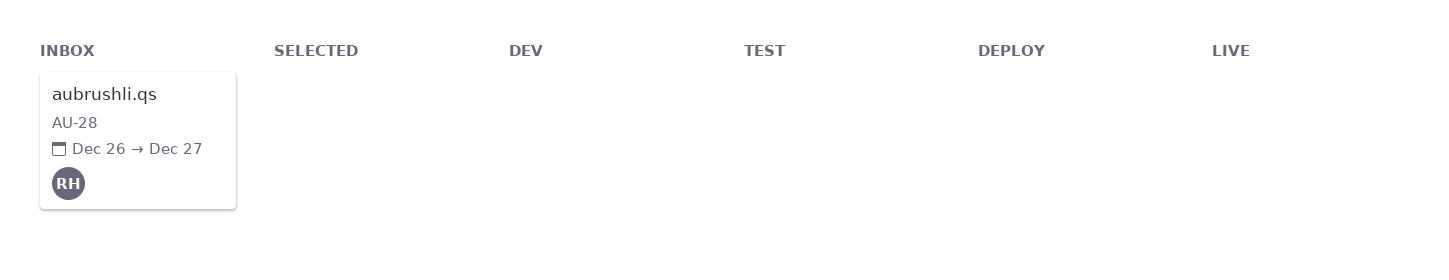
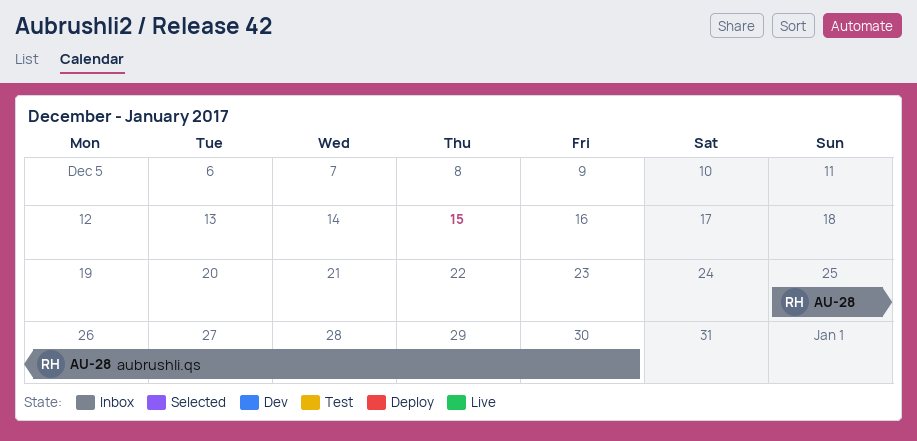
AU-28, start: Dec 26 -> Dec 25
AU-28, due: Dec 27 -> Dec 30

